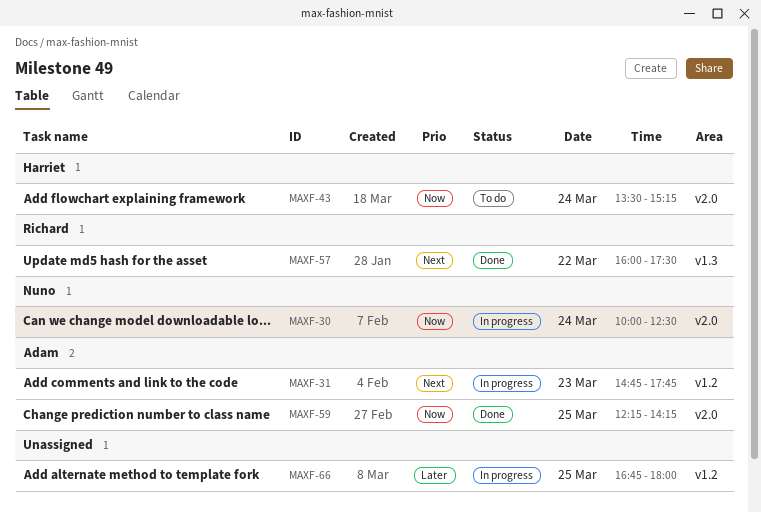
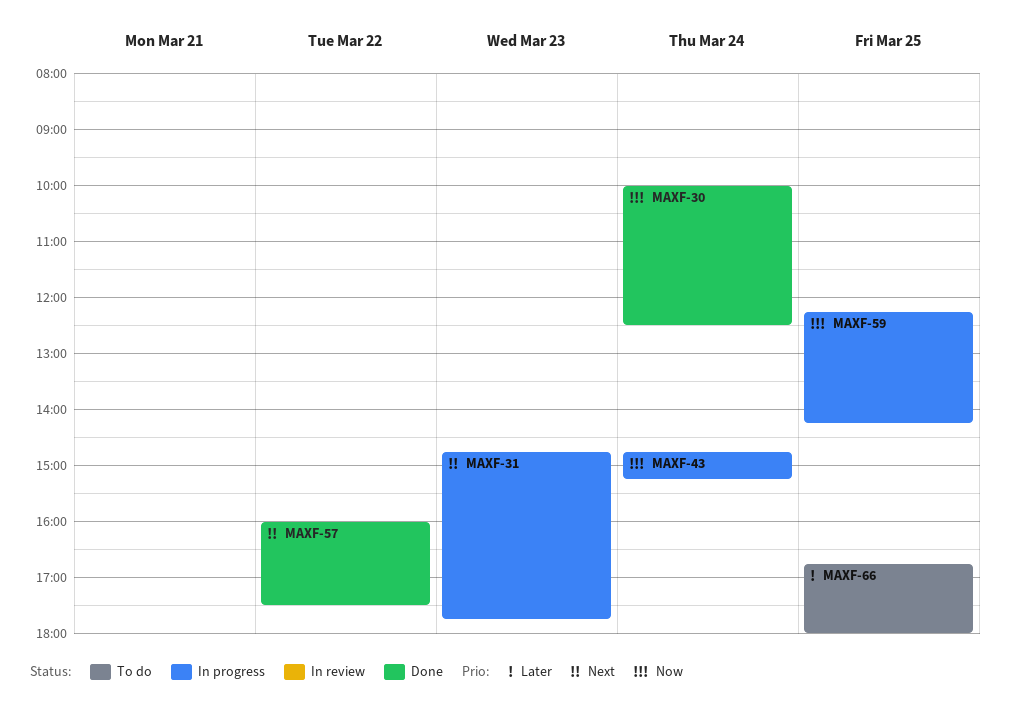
MAXF-30, status: In progress -> Done
MAXF-43, status: To do -> In progress
MAXF-43, begins: 13:30 -> 14:45
MAXF-59, status: Done -> In progress
MAXF-66, status: In progress -> To do

